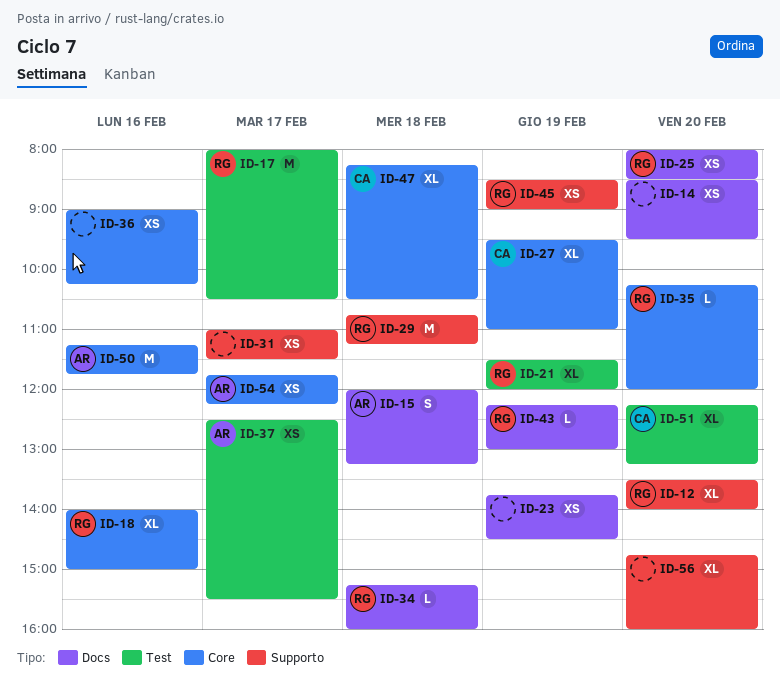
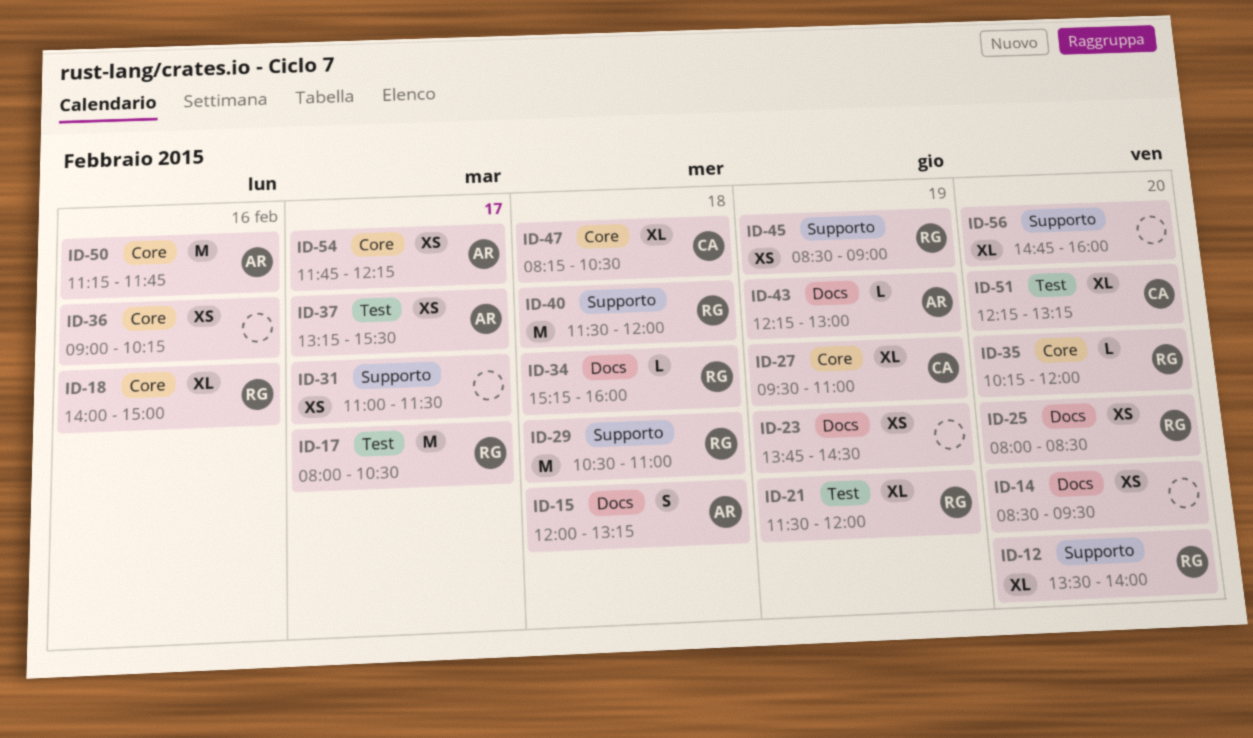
ID-29, begins: 10:45 -> 10:30
ID-29, ends: 11:15 -> 11:00
ID-37, begins: 12:30 -> 13:15
ID-40: none -> present
ID-43, owner: RG -> AR

